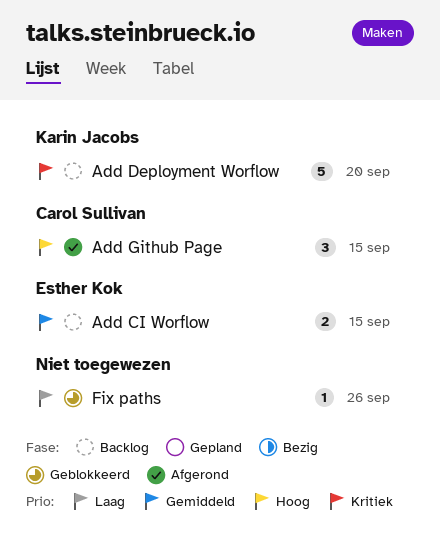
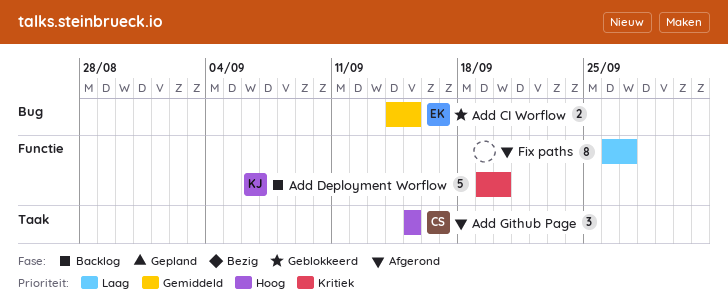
Add CI Worflow, status: Backlog -> Geblokkeerd
Fix paths, status: Geblokkeerd -> Afgerond
Fix paths, estimate: 1 -> 8
Fix paths, due: Sep 26 -> Sep 27

